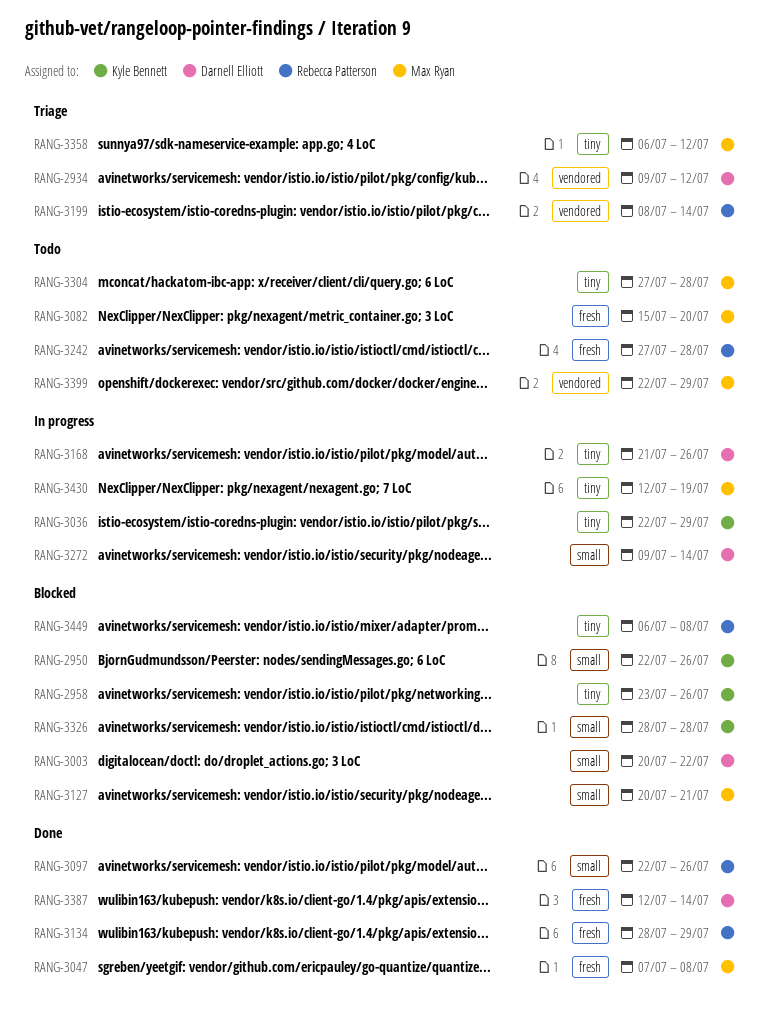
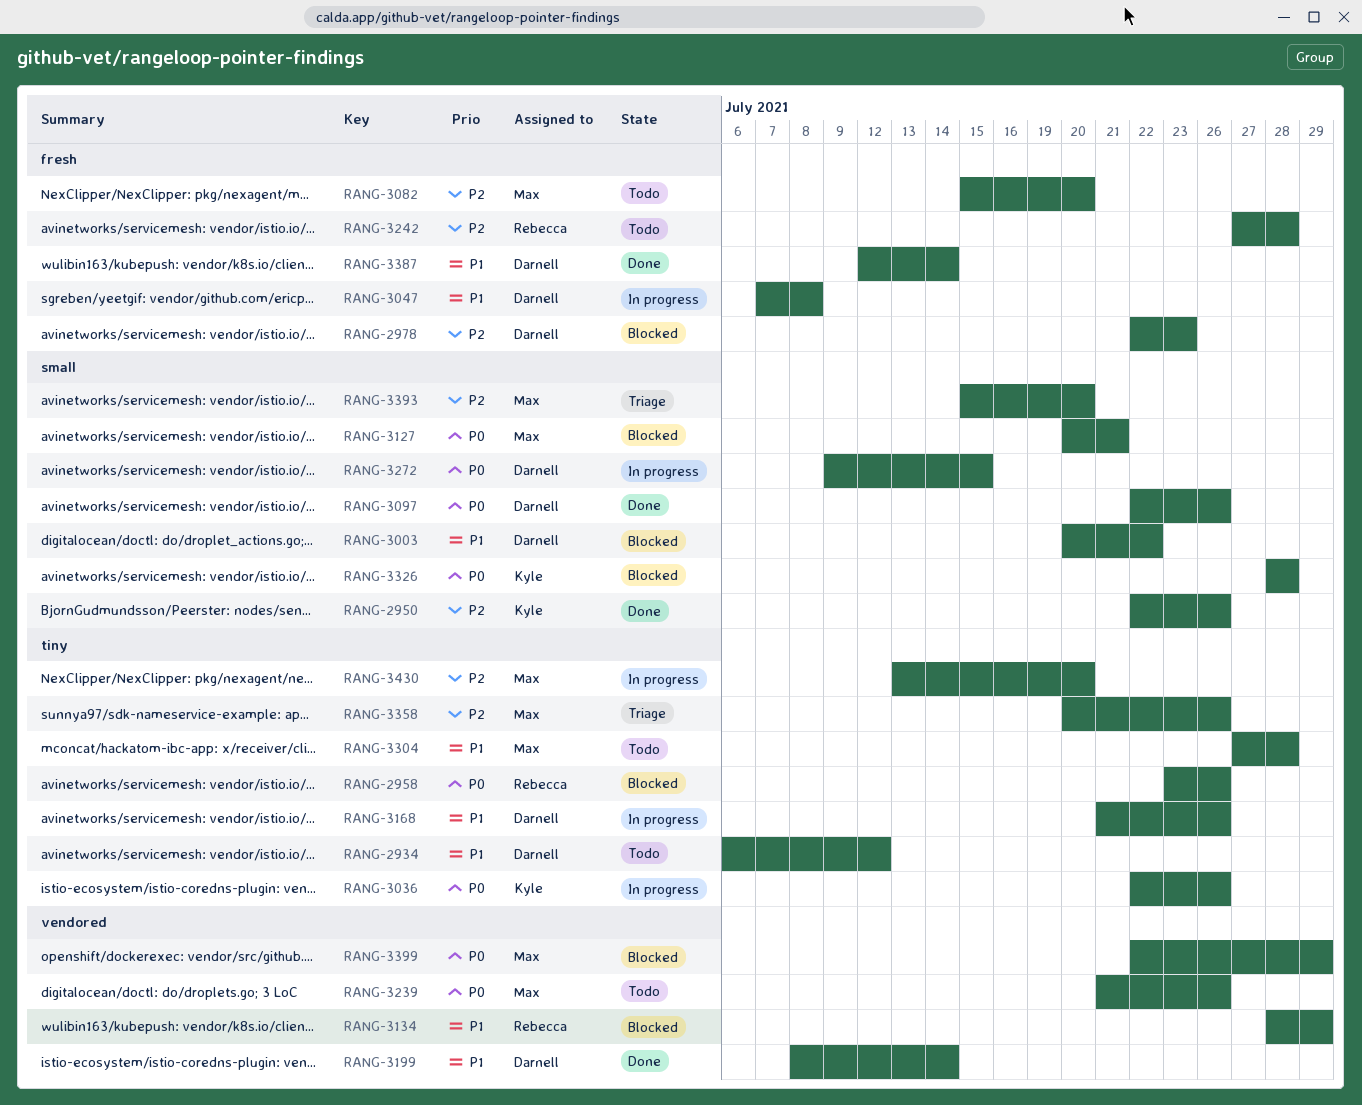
RANG-2934, status: Triage -> Todo
RANG-2934, label: vendored -> tiny
RANG-2934, start: Jul 9 -> Jul 6
RANG-2950, status: Blocked -> Done
RANG-2958, owner: Kyle Bennett -> Rebecca Patterson
RANG-2978: none -> present
RANG-3036, due: Jul 29 -> Jul 26
RANG-3047, status: Done -> In progress
RANG-3047, owner: Max Ryan -> Darnell Elliott
RANG-3097, owner: Rebecca Patterson -> Darnell Elliott
RANG-3134, status: Done -> Blocked
RANG-3134, label: fresh -> vendored
RANG-3199, status: Triage -> Done
RANG-3199, owner: Rebecca Patterson -> Darnell Elliott
RANG-3239: none -> present
RANG-3272, due: Jul 14 -> Jul 15
RANG-3358, start: Jul 6 -> Jul 20
RANG-3358, due: Jul 12 -> Jul 26
RANG-3393: none -> present
RANG-3399, status: Todo -> Blocked
RANG-3430, start: Jul 12 -> Jul 13
RANG-3430, due: Jul 19 -> Jul 20
RANG-3449: present -> none

